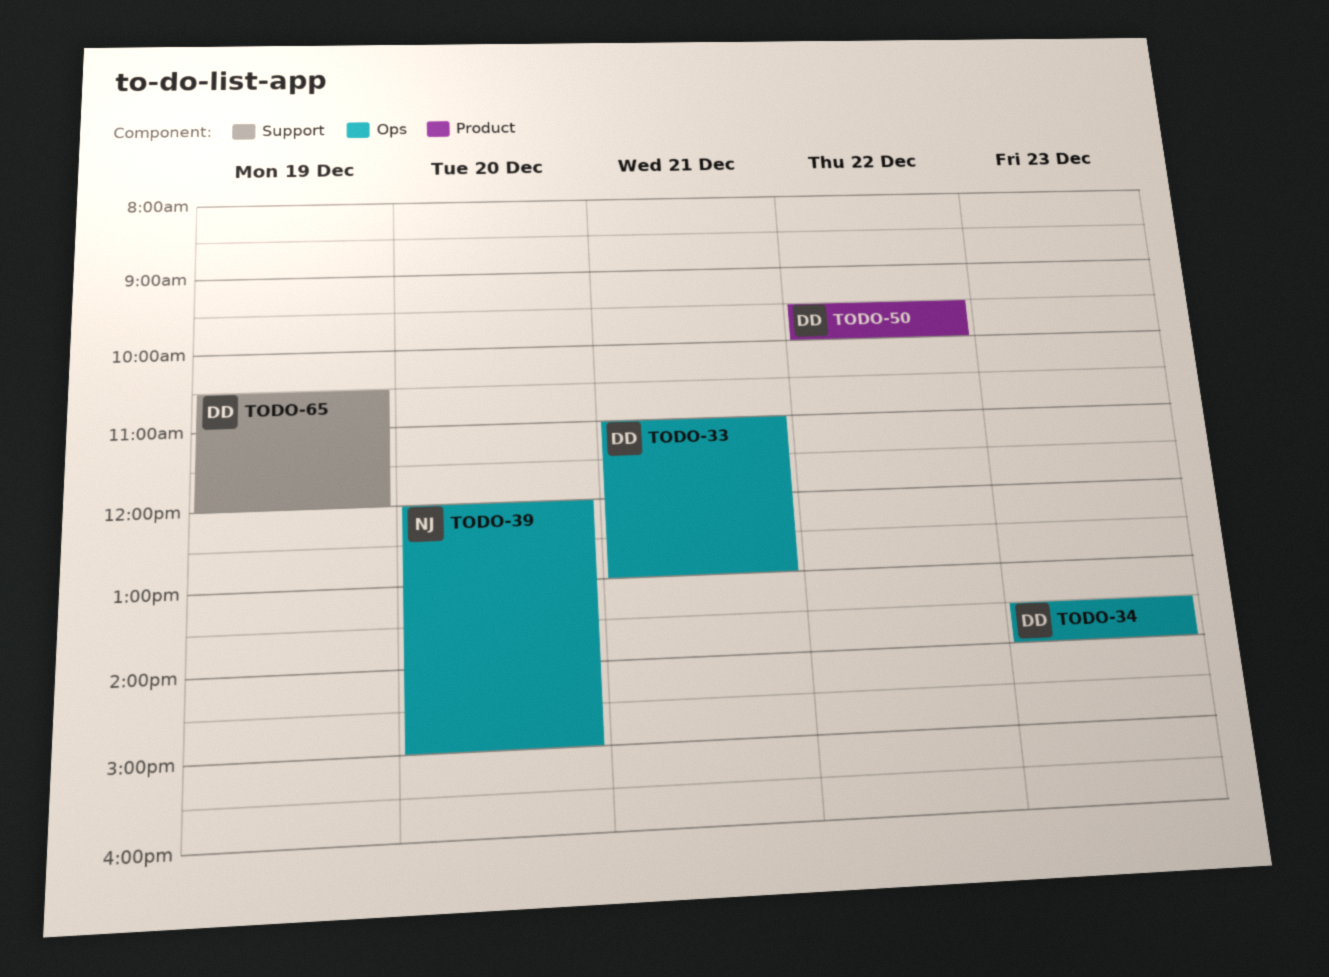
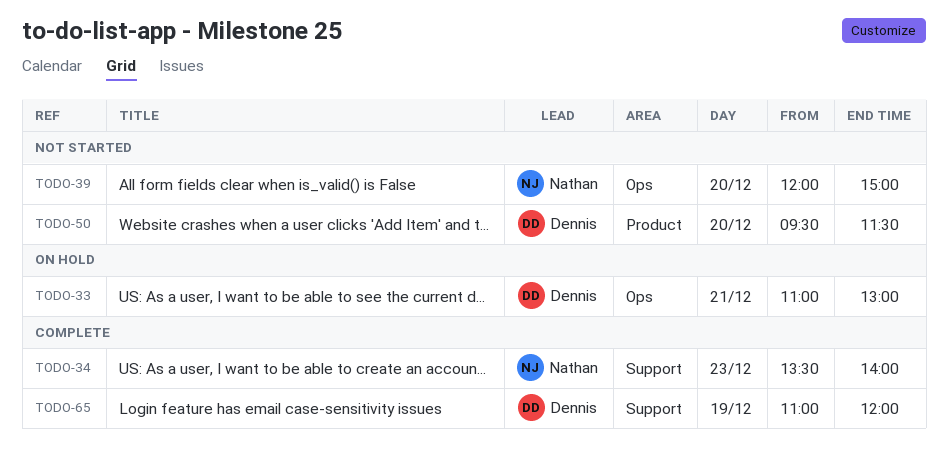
TODO-34, owner: Dennis -> Nathan
TODO-34, label: Ops -> Support
TODO-50, day: Dec 22 -> Dec 20
TODO-50, ends: 10:00 -> 11:30
TODO-65, begins: 10:30 -> 11:00

